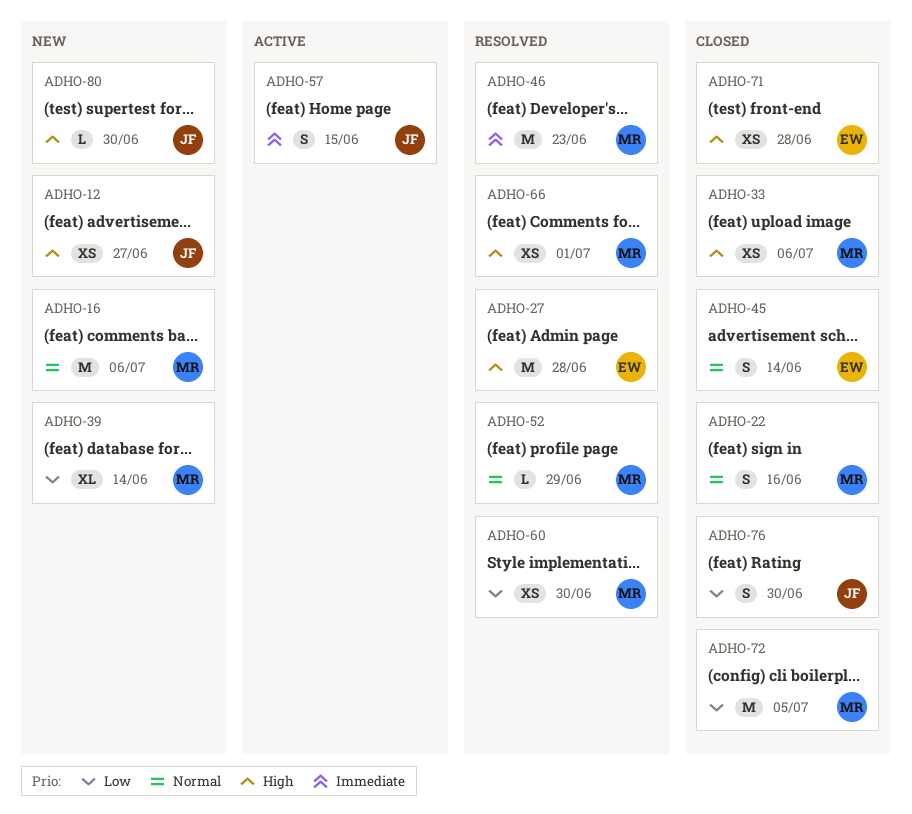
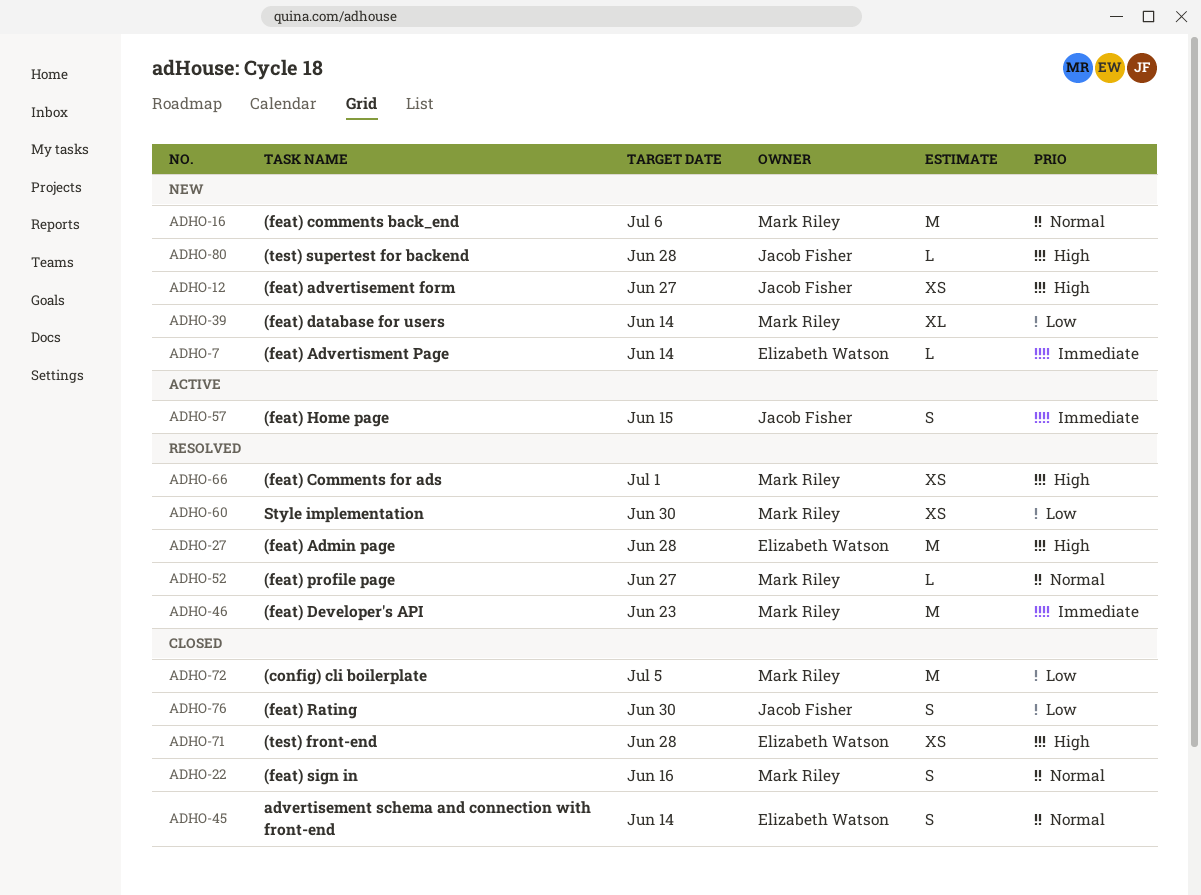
ADHO-7: none -> present
ADHO-33: present -> none
ADHO-52, due: Jun 29 -> Jun 27
ADHO-80, due: Jun 30 -> Jun 28

